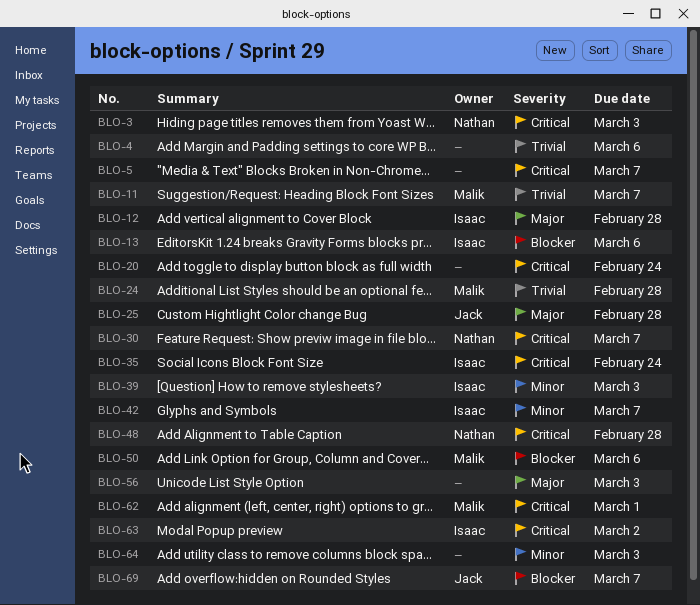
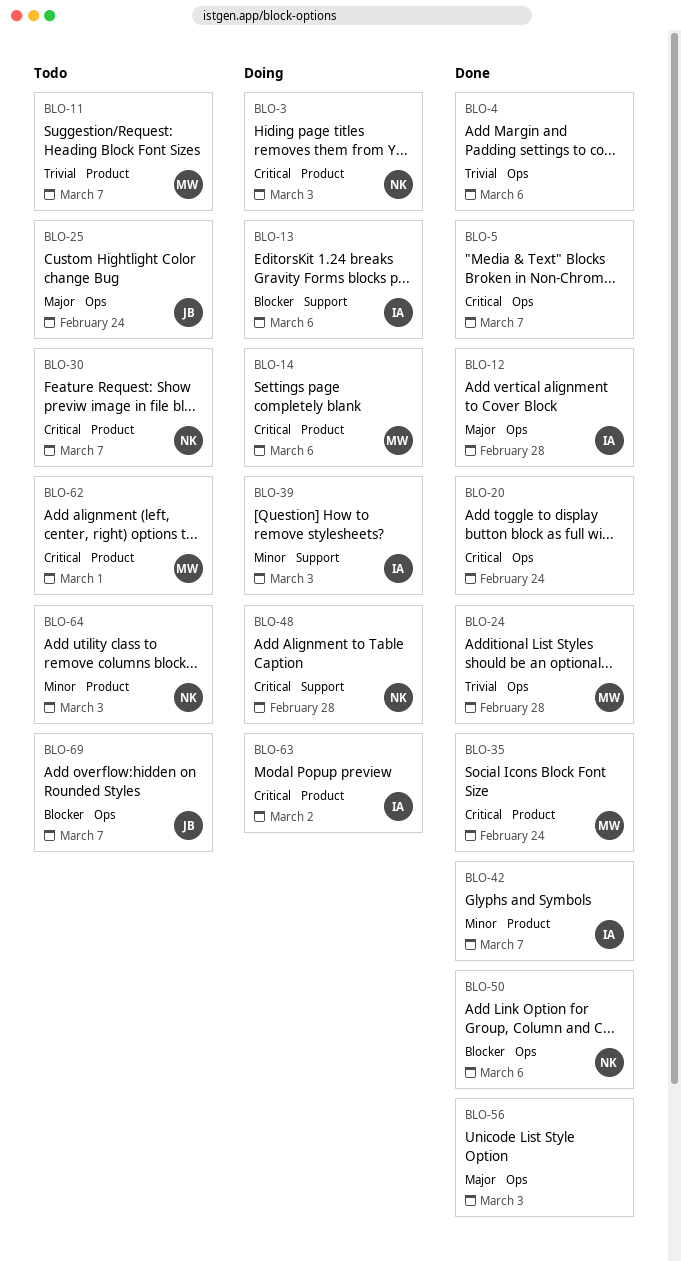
BLO-14: none -> present
BLO-25, due: Feb 28 -> Feb 24
BLO-35, owner: Isaac -> Malik
BLO-50, owner: Malik -> Nathan
BLO-64, owner: none -> Nathan

